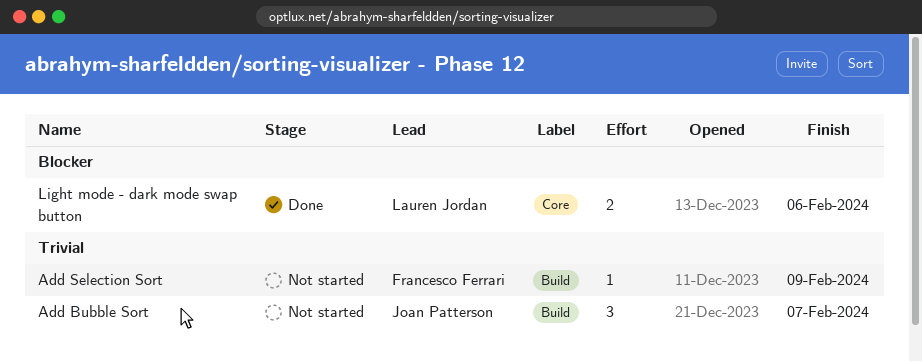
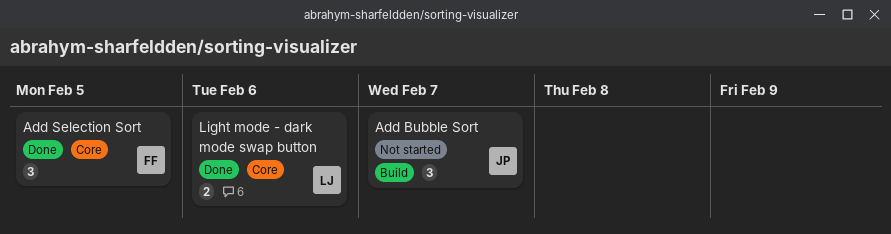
Add Selection Sort, status: Not started -> Done
Add Selection Sort, label: Build -> Core
Add Selection Sort, estimate: 1 -> 3
Add Selection Sort, due: Feb 9 -> Feb 5

